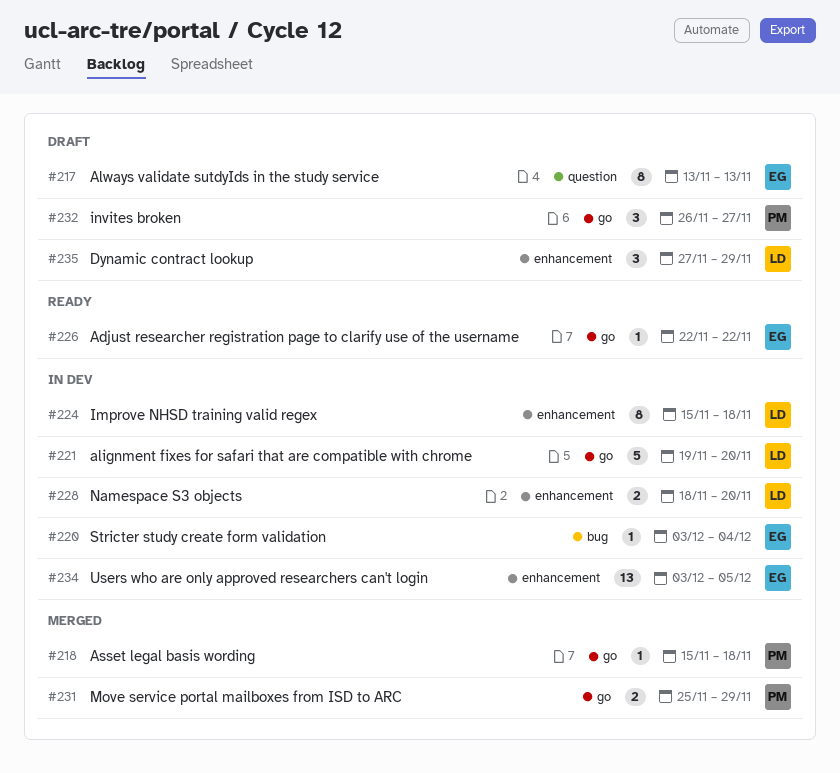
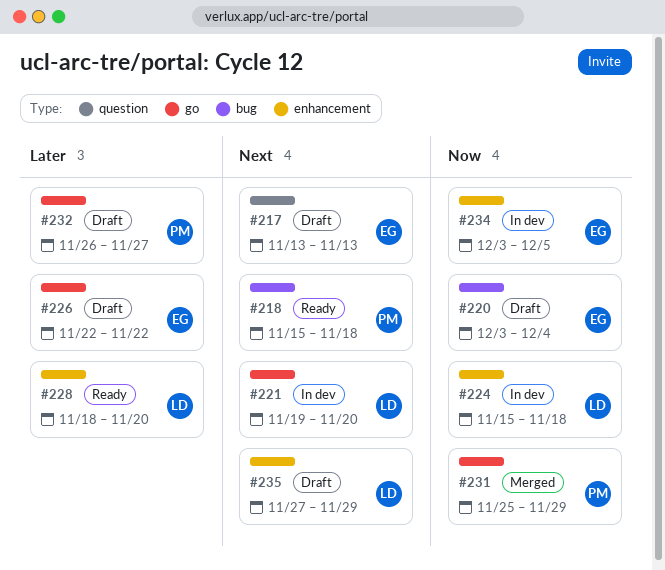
#218, status: Merged -> Ready
#218, label: go -> bug
#220, status: In dev -> Draft
#226, status: Ready -> Draft
#228, status: In dev -> Ready

